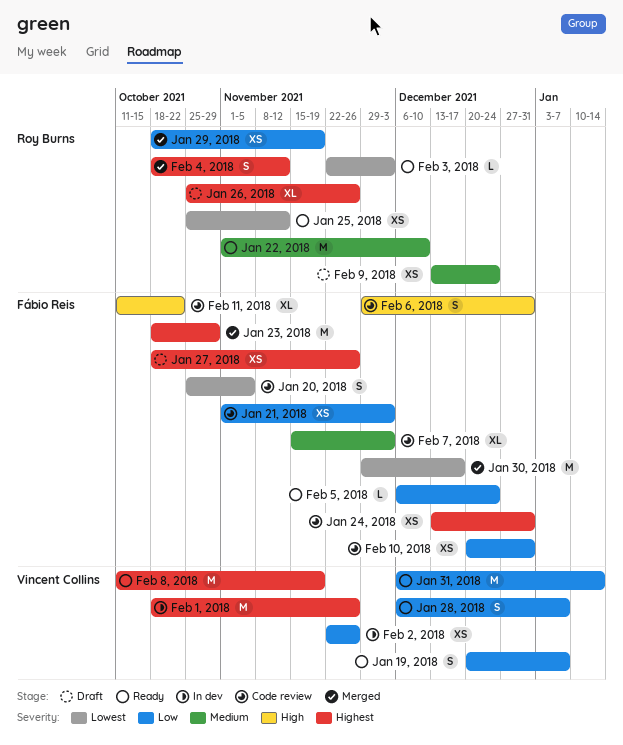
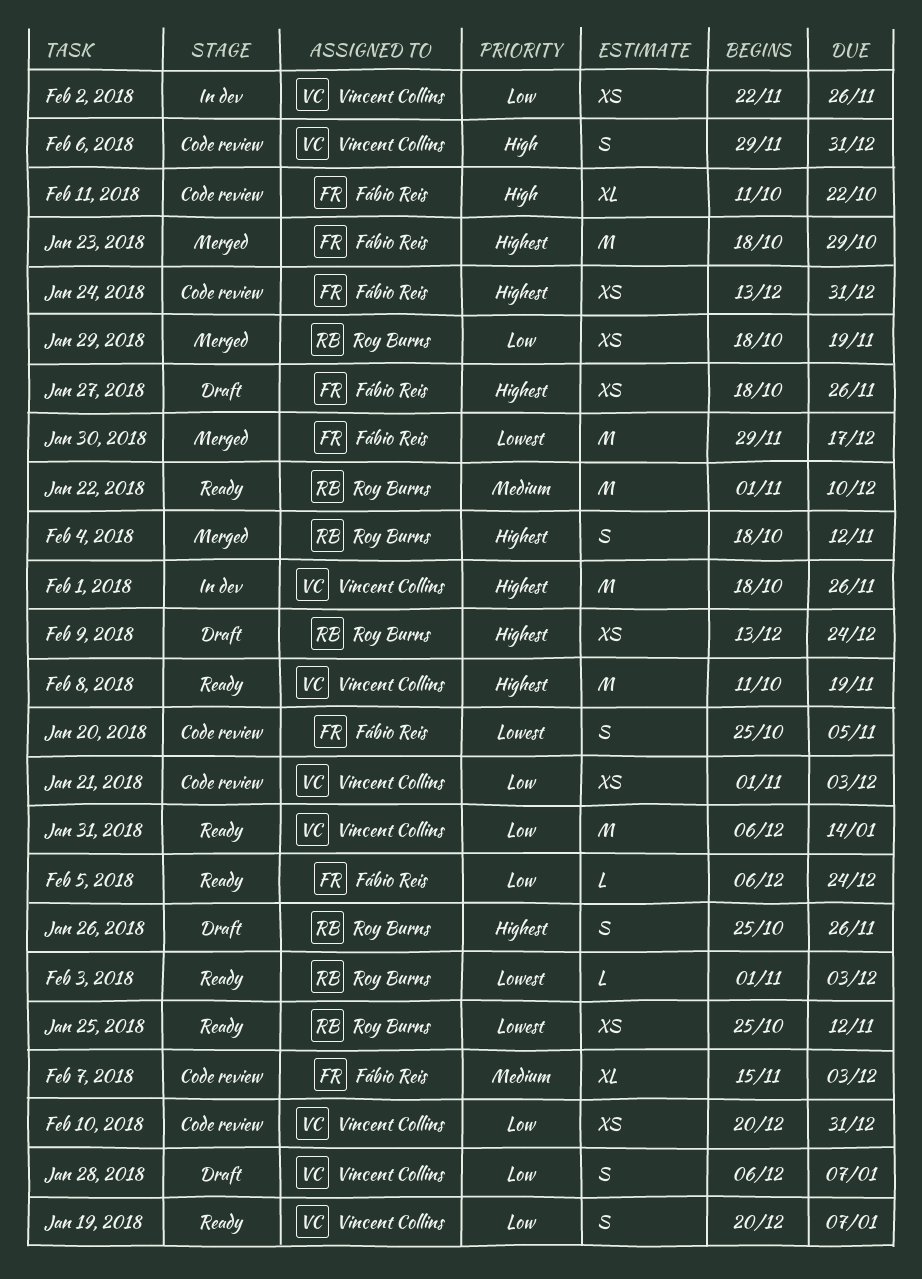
Feb 10, 2018, owner: Fábio Reis -> Vincent Collins
Feb 3, 2018, start: Nov 22 -> Nov 1
Feb 6, 2018, owner: Fábio Reis -> Vincent Collins
Feb 9, 2018, priority: Medium -> Highest
Jan 21, 2018, owner: Fábio Reis -> Vincent Collins
Jan 26, 2018, estimate: XL -> S
Jan 28, 2018, status: Ready -> Draft

